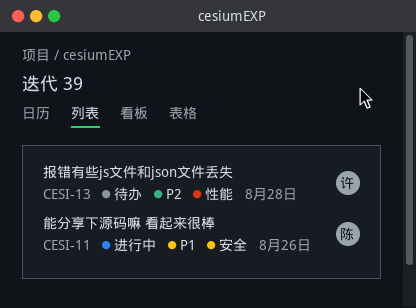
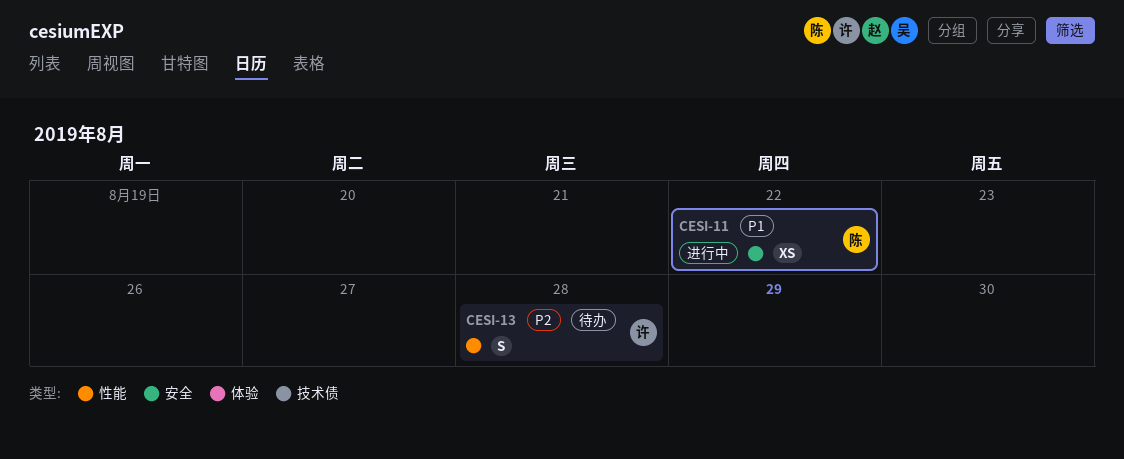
CESI-11, due: Aug 26 -> Aug 22

